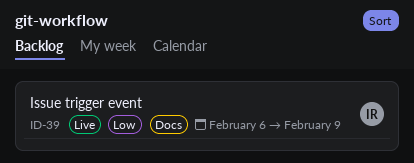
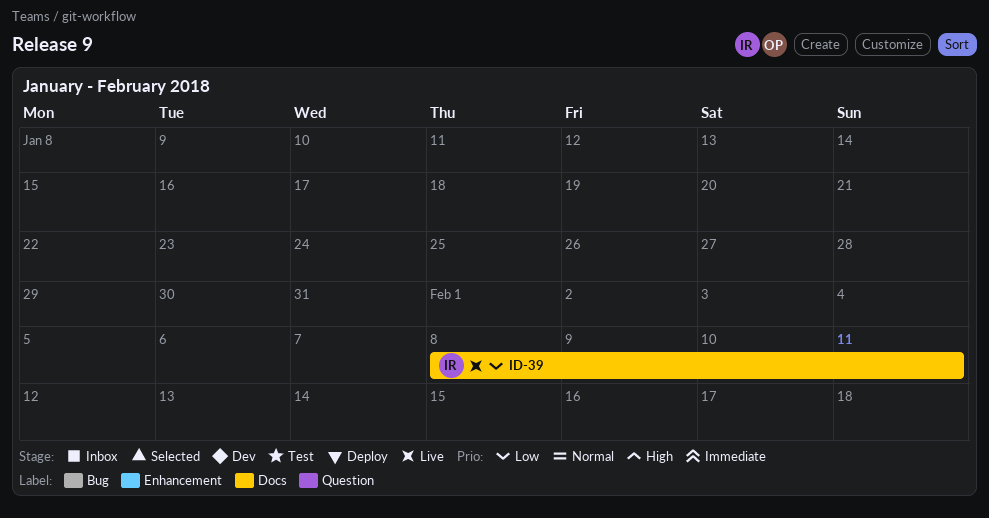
ID-39, start: Feb 6 -> Feb 8
ID-39, due: Feb 9 -> Feb 11

